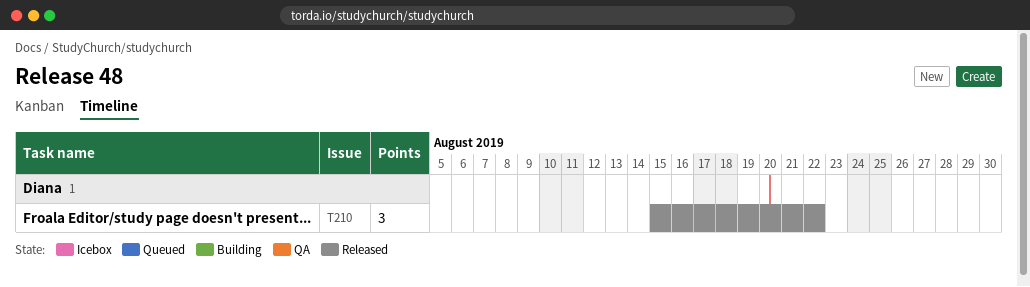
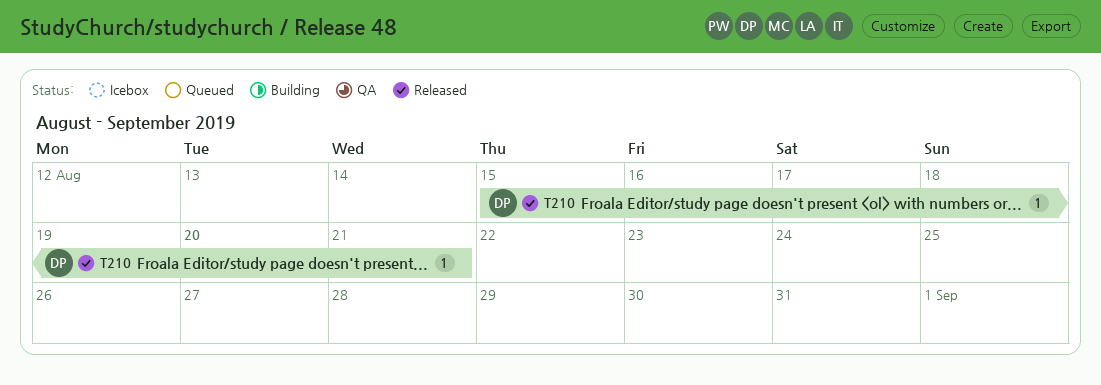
T210, estimate: 3 -> 1
T210, due: Aug 22 -> Aug 21

